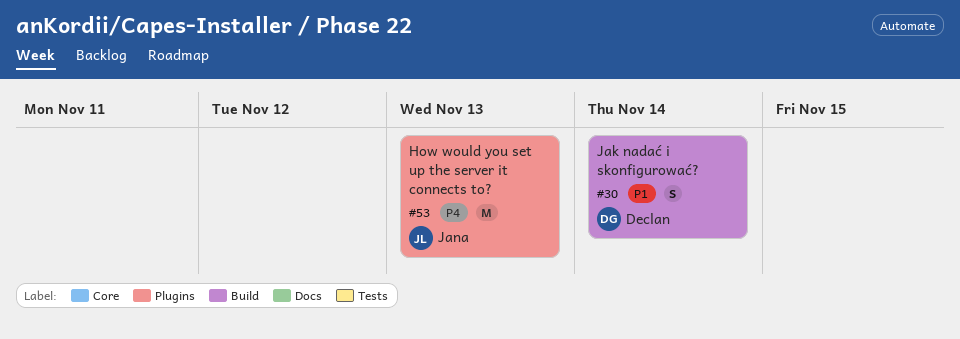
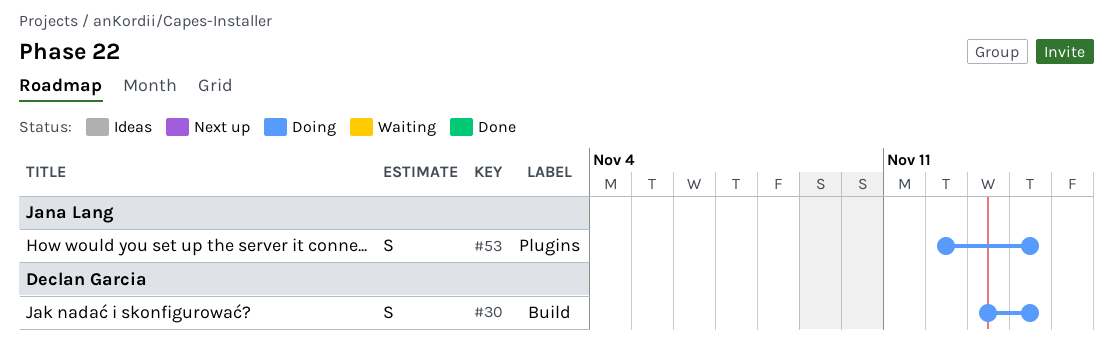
#53, estimate: M -> S
#53, due: Nov 13 -> Nov 14

